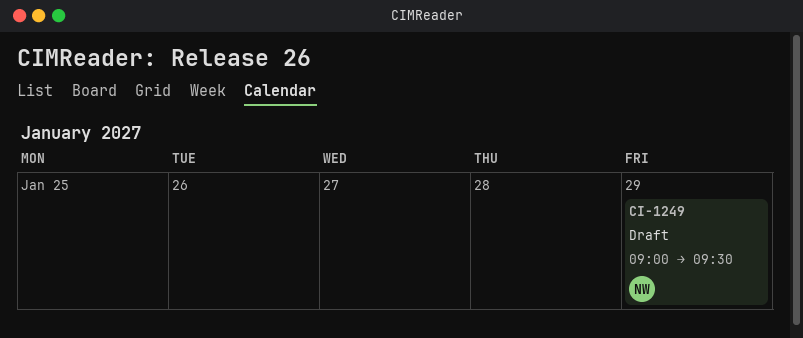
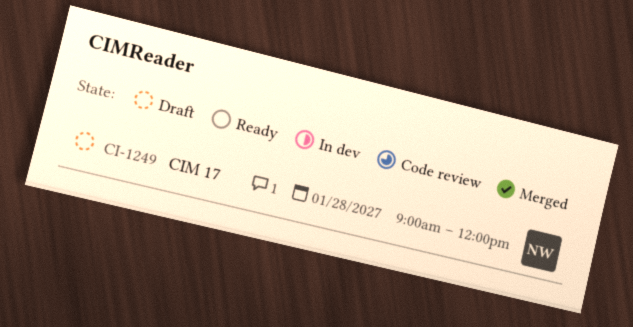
CI-1249, day: Jan 29 -> Jan 28
CI-1249, ends: 09:30 -> 12:00

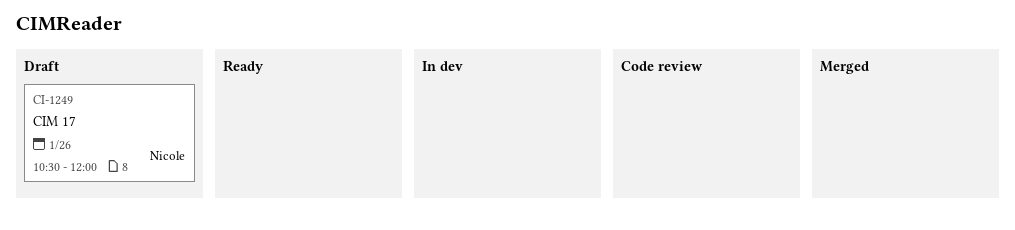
CI-1249, day: Jan 28 -> Jan 26
CI-1249, begins: 09:00 -> 10:30

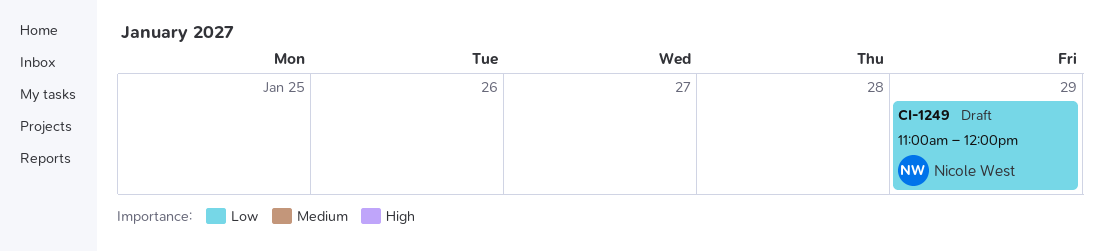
CI-1249, day: Jan 26 -> Jan 29
CI-1249, begins: 10:30 -> 11:00

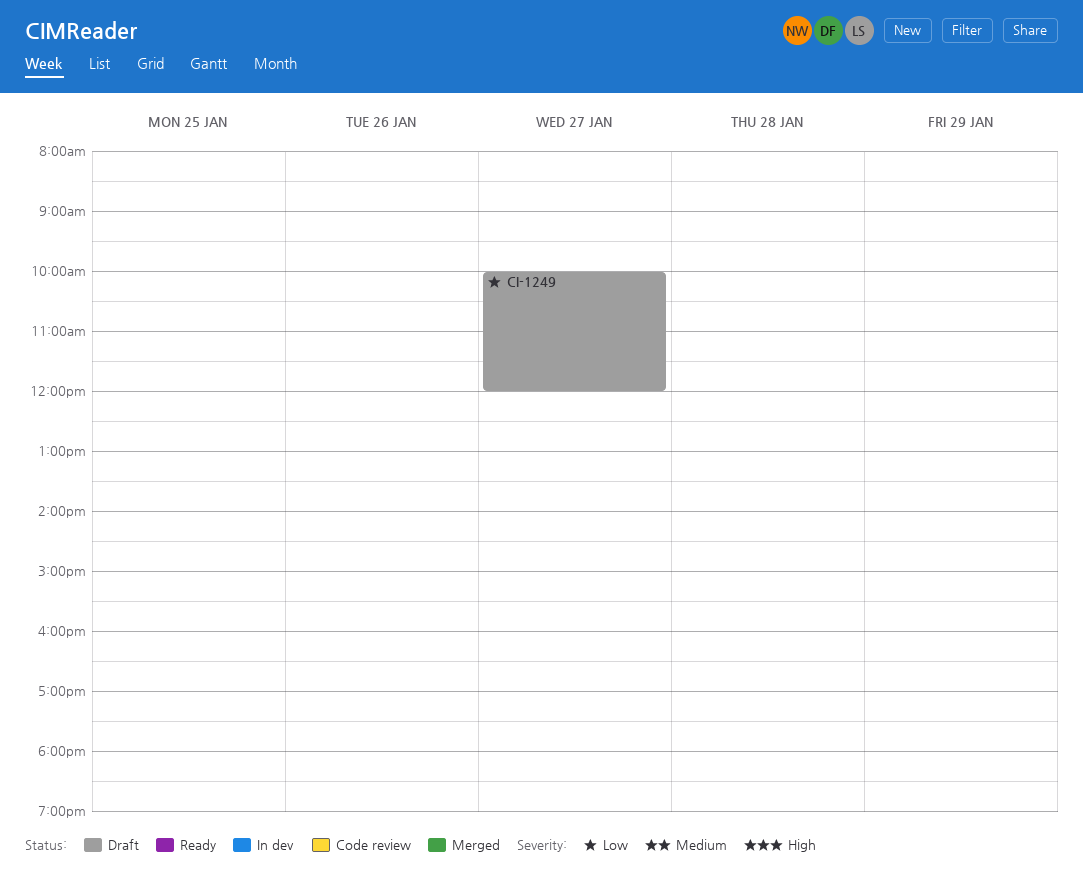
CI-1249, day: Jan 29 -> Jan 27
CI-1249, begins: 11:00 -> 10:00

